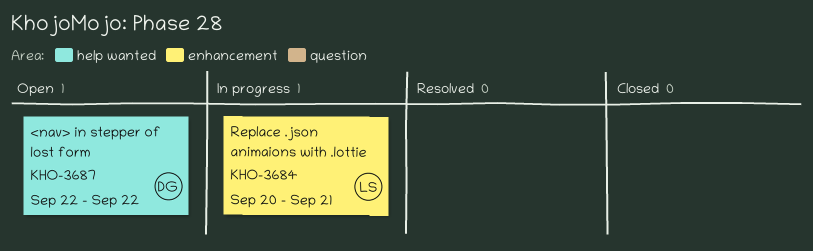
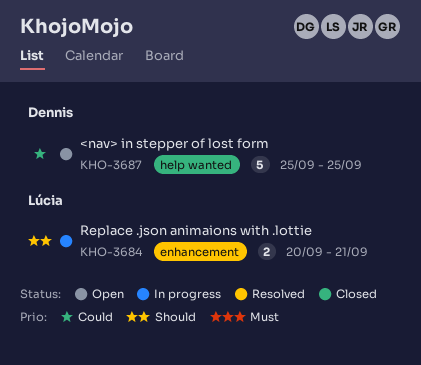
KHO-3687, start: Sep 22 -> Sep 25
KHO-3687, due: Sep 22 -> Sep 25

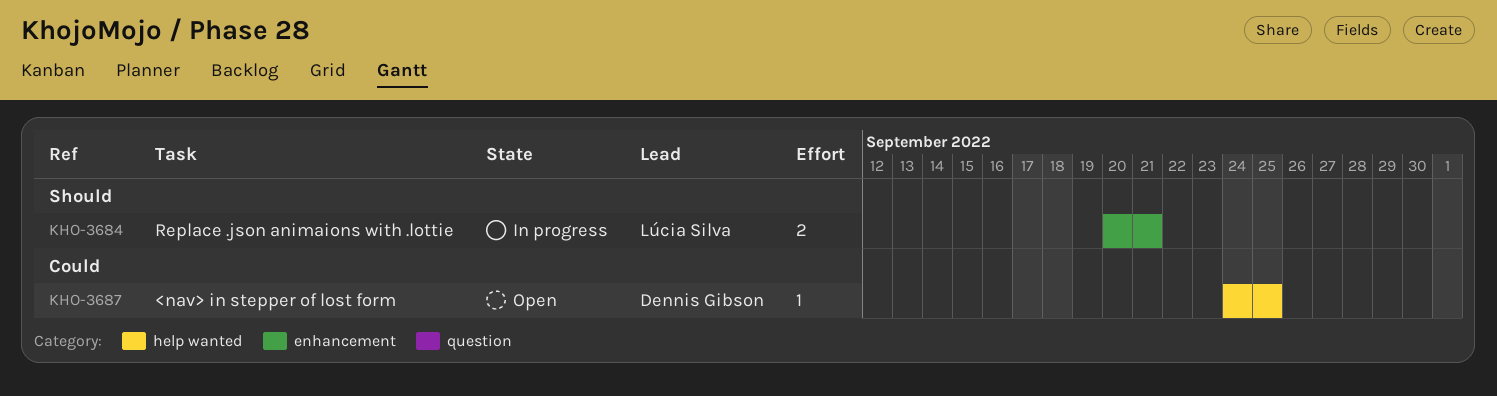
KHO-3687, estimate: 5 -> 1
KHO-3687, start: Sep 25 -> Sep 24

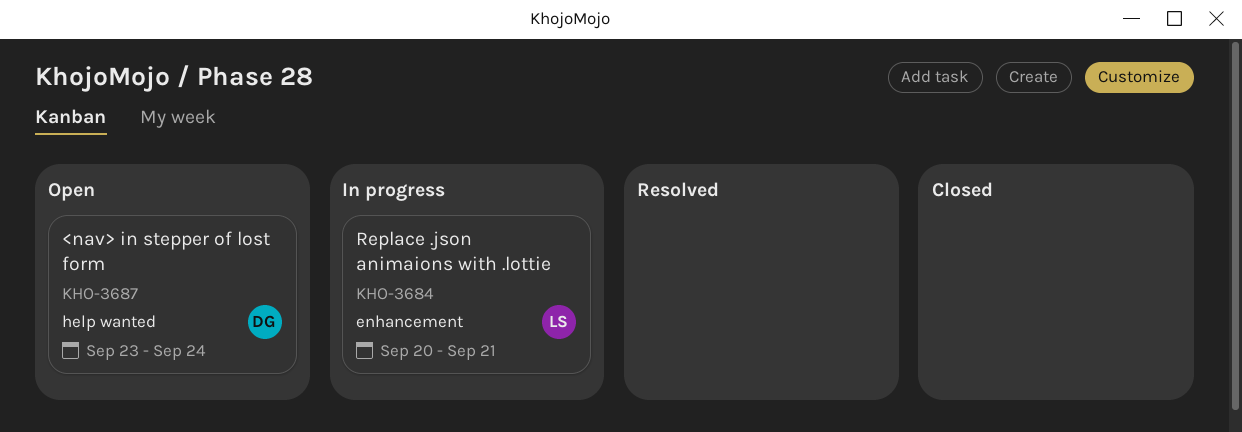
KHO-3687, start: Sep 24 -> Sep 23
KHO-3687, due: Sep 25 -> Sep 24

